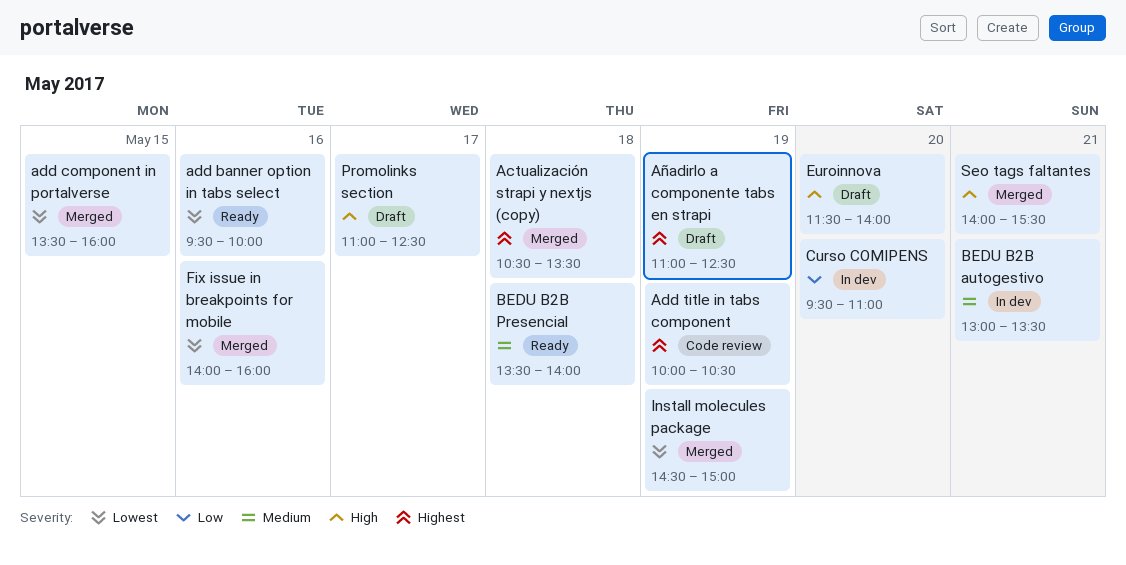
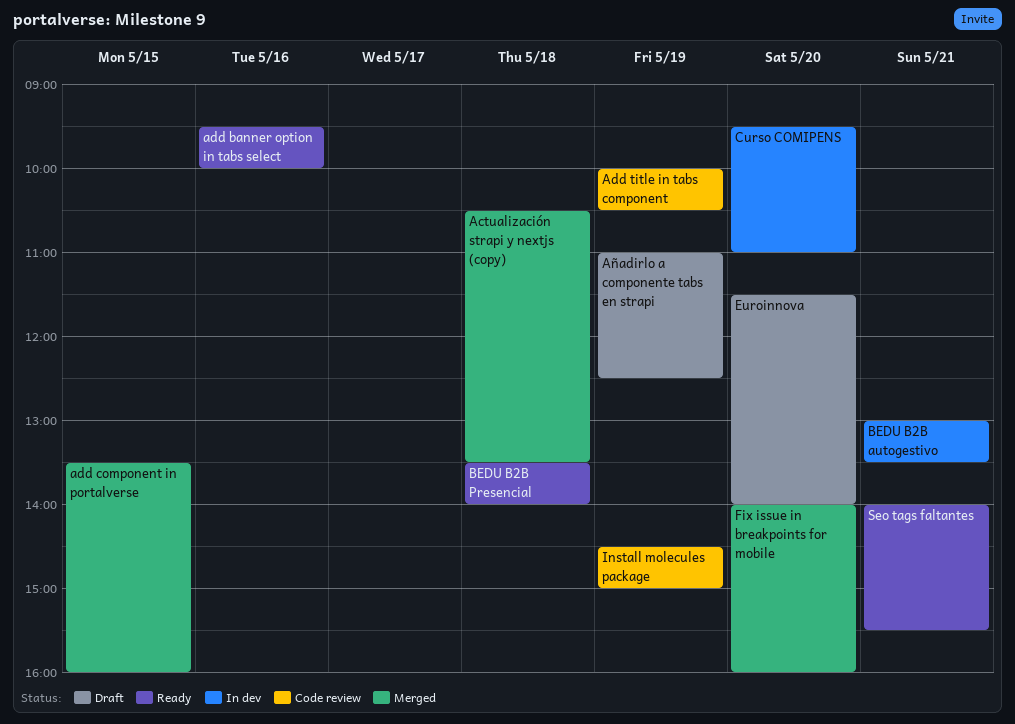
Fix issue in breakpoints for mobile, day: May 16 -> May 20
Install molecules package, status: Merged -> Code review
Promolinks section: present -> none
Seo tags faltantes, status: Merged -> Ready

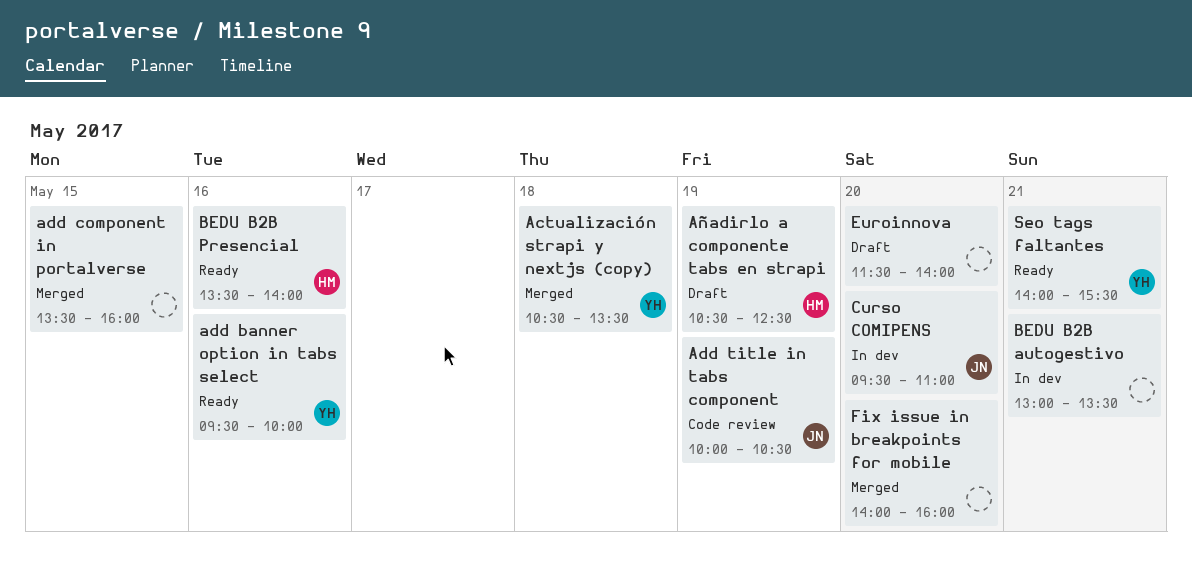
Añadirlo a componente tabs en strapi, begins: 11:00 -> 10:30
BEDU B2B Presencial, day: May 18 -> May 16
Install molecules package: present -> none

